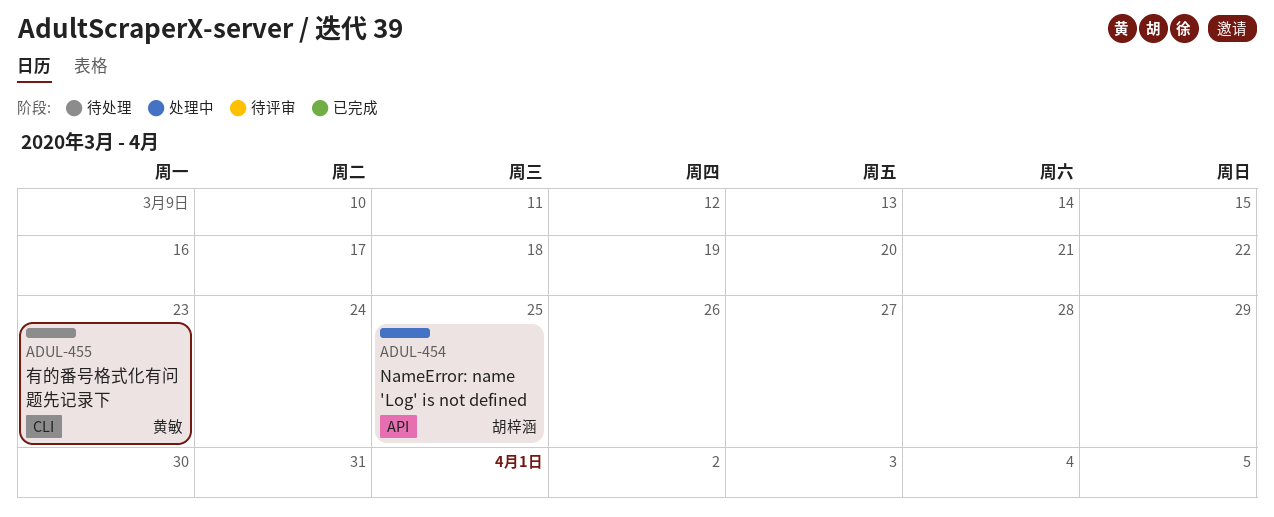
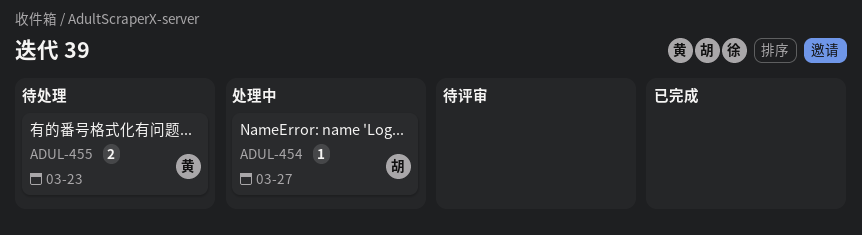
ADUL-454, due: Mar 25 -> Mar 27

